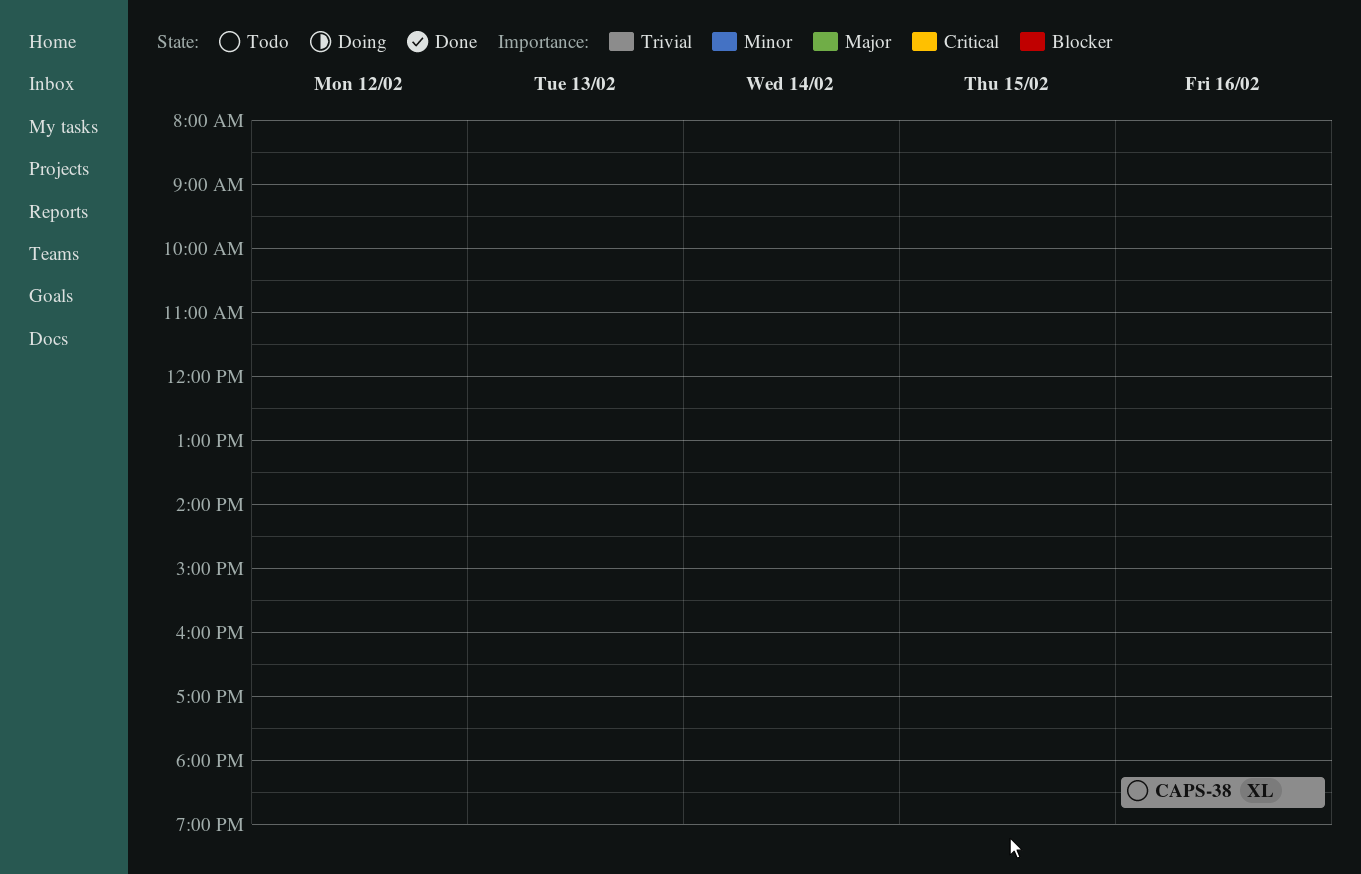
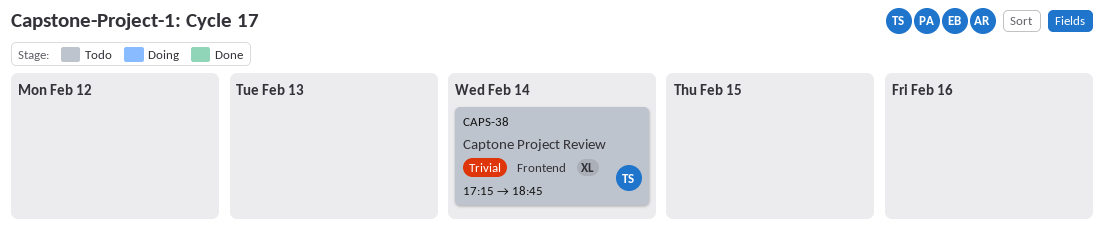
CAPS-38, day: Feb 16 -> Feb 14
CAPS-38, begins: 18:15 -> 17:15

